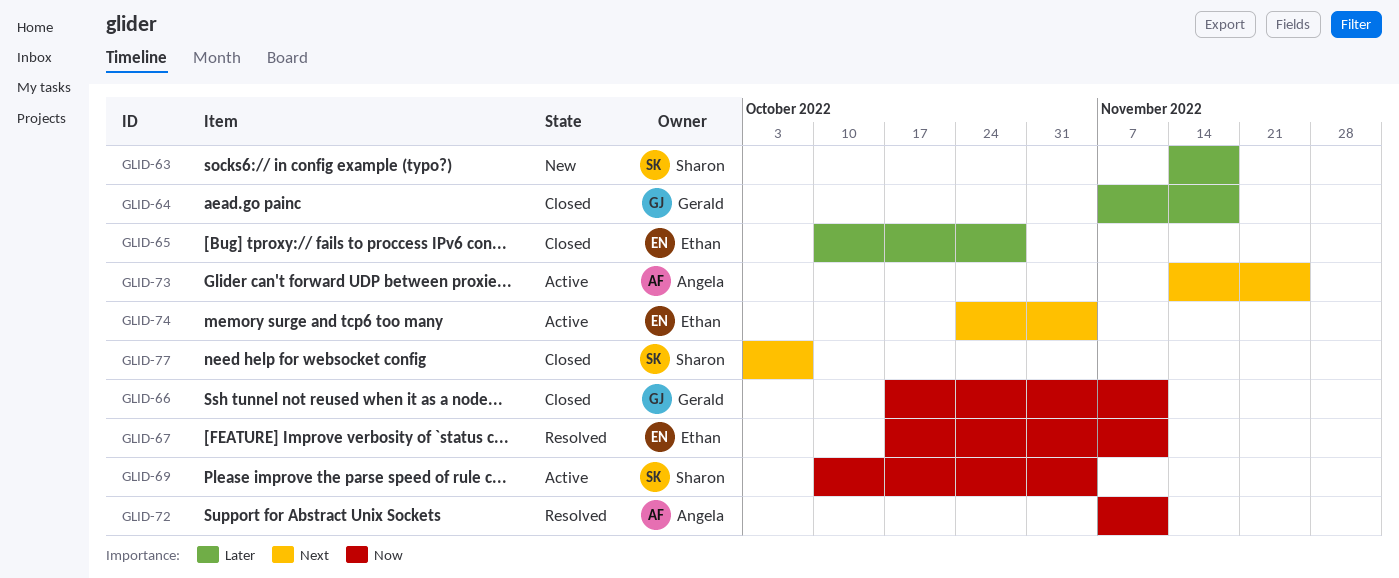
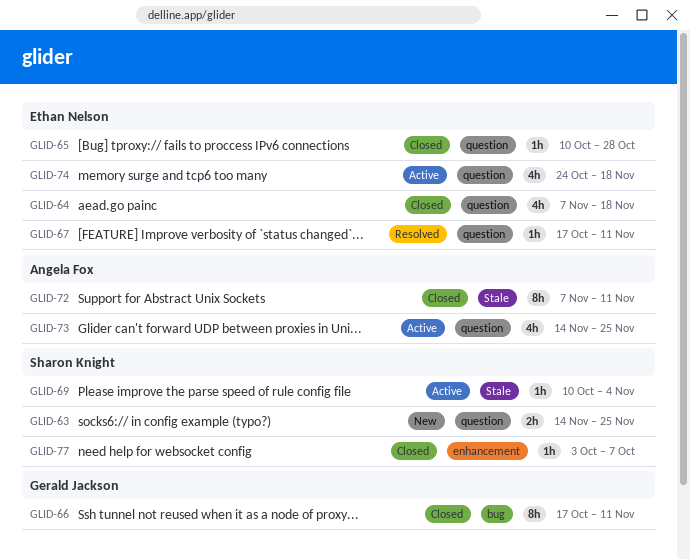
GLID-63, due: Nov 18 -> Nov 25
GLID-64, owner: Gerald Jackson -> Ethan Nelson
GLID-72, status: Resolved -> Closed
GLID-74, due: Nov 4 -> Nov 18

